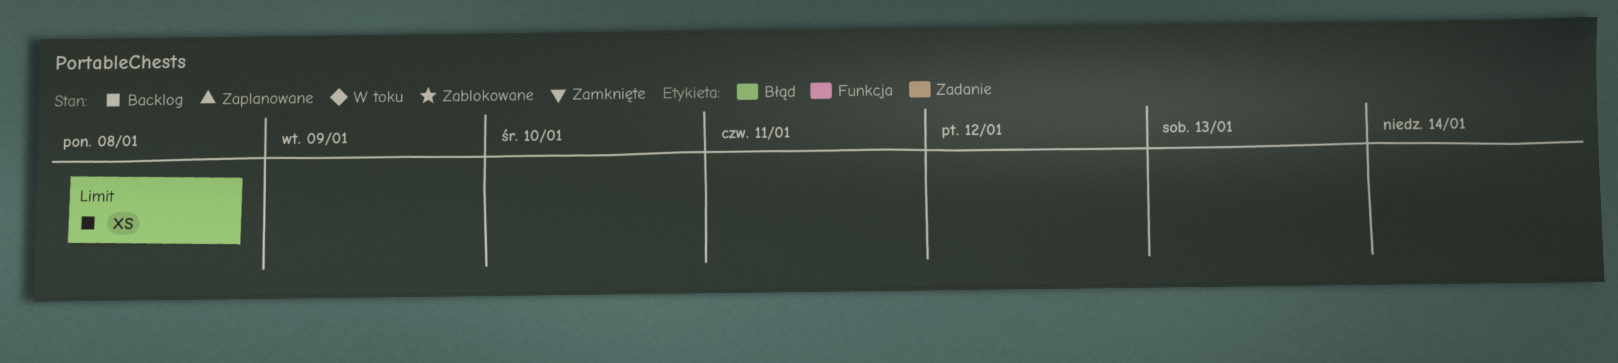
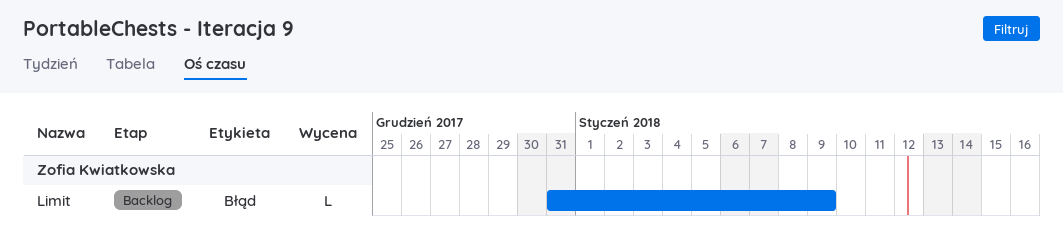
Limit, estimate: XS -> L
Limit, due: Jan 8 -> Jan 9

